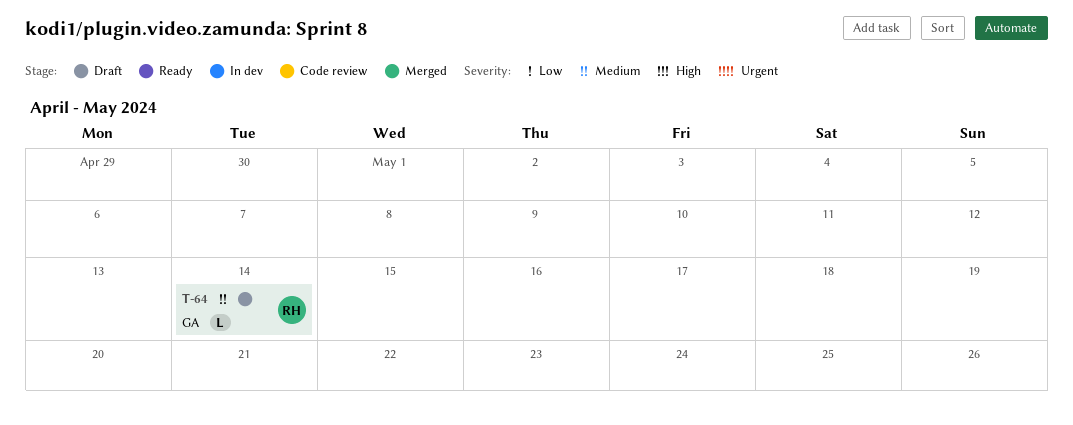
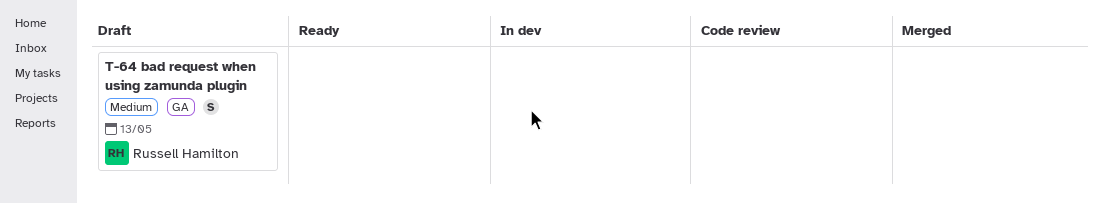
T-64, estimate: L -> S
T-64, due: May 14 -> May 13

